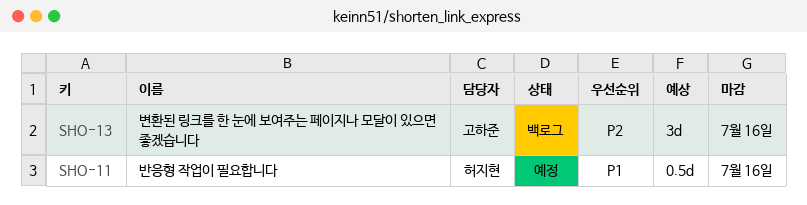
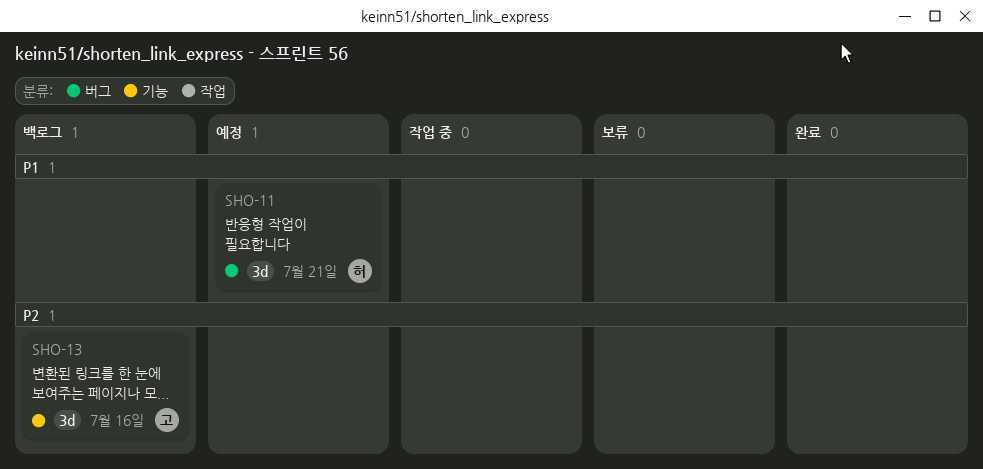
SHO-11, estimate: 0.5d -> 3d
SHO-11, due: Jul 16 -> Jul 21

